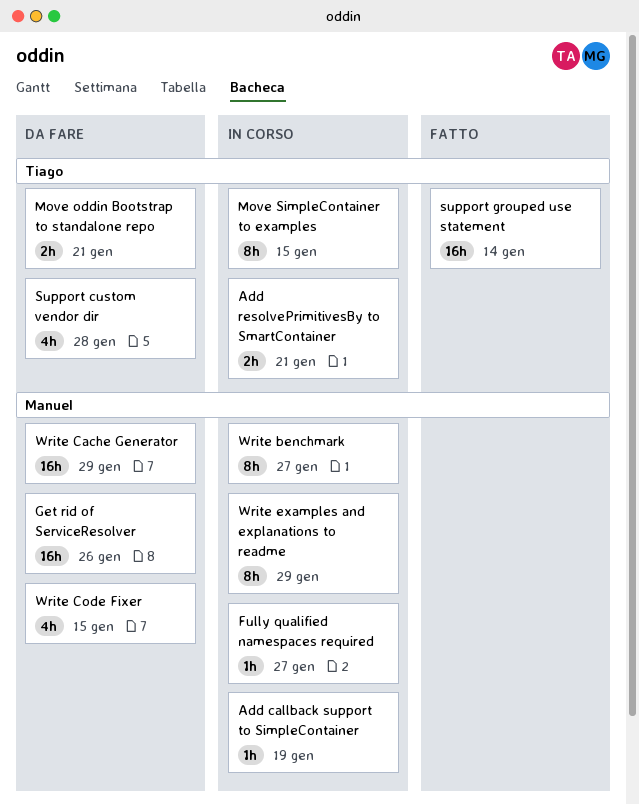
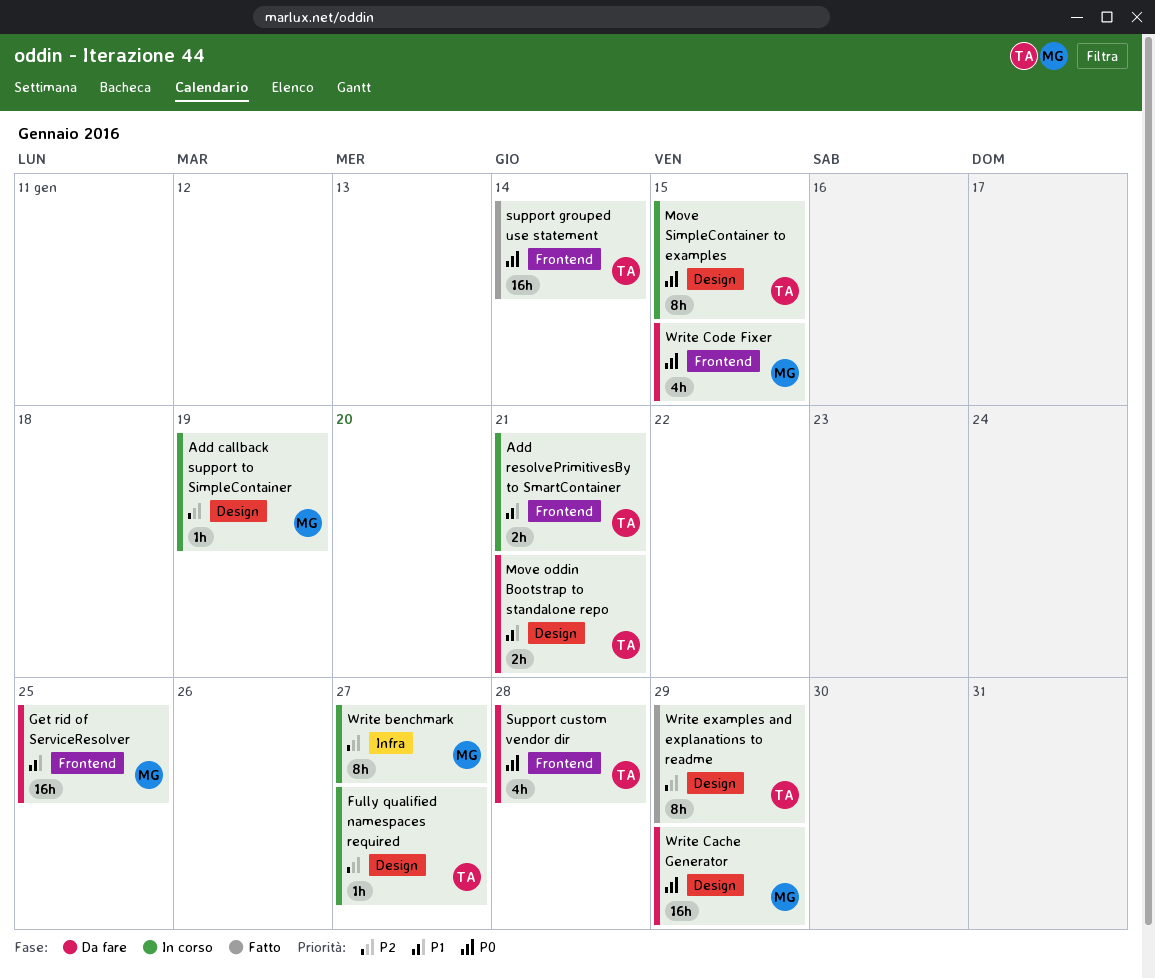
Fully qualified namespaces required, owner: Manuel -> Tiago
Get rid of ServiceResolver, due: Jan 26 -> Jan 25
Write examples and explanations to readme, status: In corso -> Fatto
Write examples and explanations to readme, owner: Manuel -> Tiago

